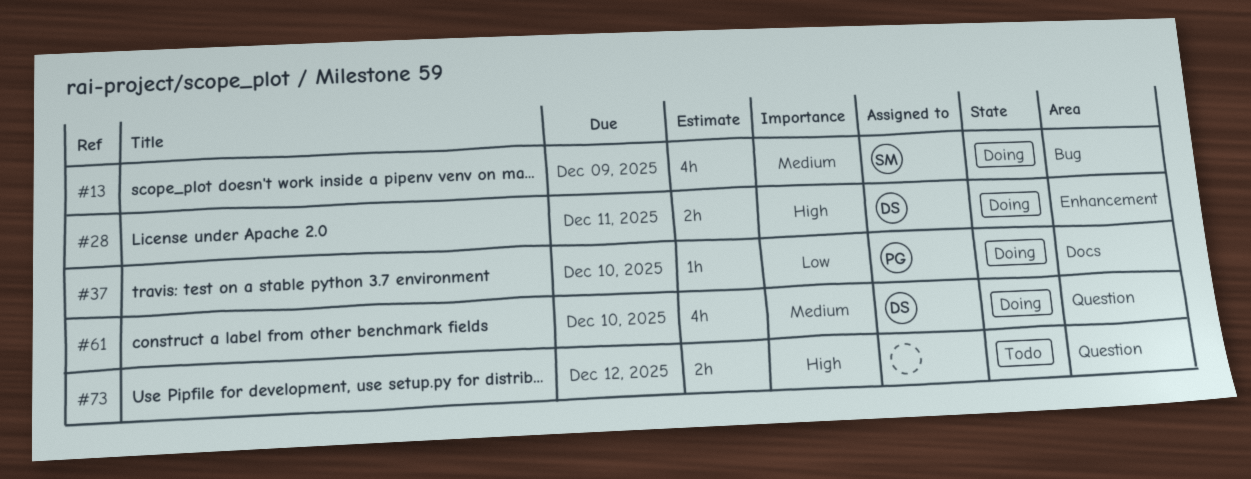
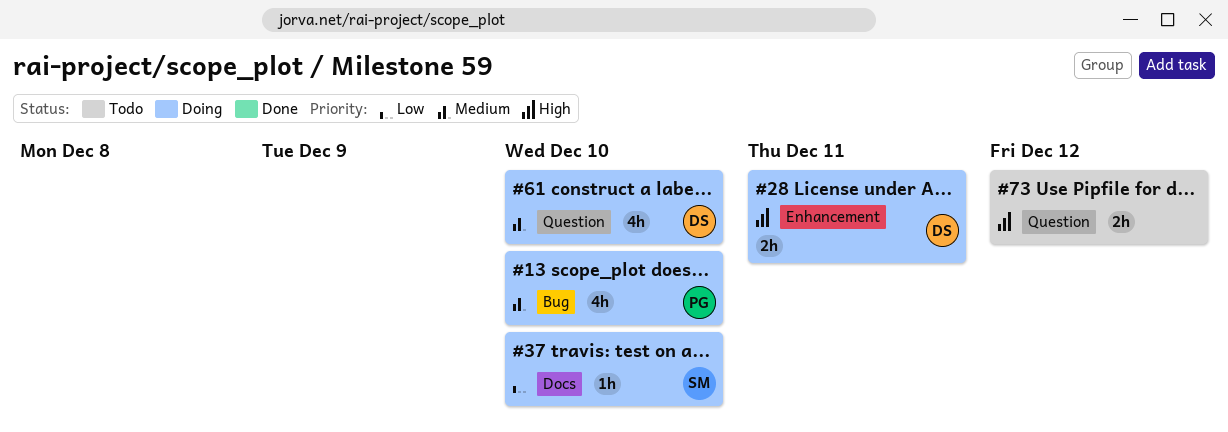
#13, owner: SM -> PG
#13, due: Dec 9 -> Dec 10
#37, owner: PG -> SM

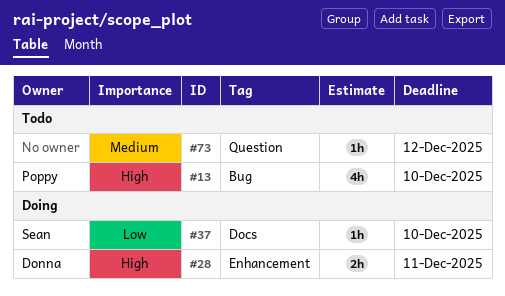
#13, status: Doing -> Todo
#13, priority: Medium -> High
#61: present -> none
#73, priority: High -> Medium
#73, estimate: 2h -> 1h

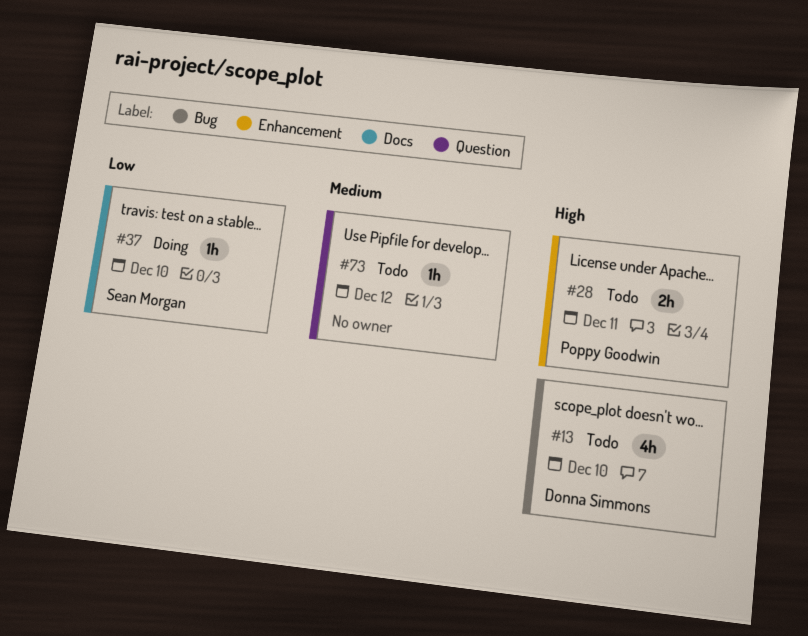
#13, owner: Poppy Goodwin -> Donna Simmons
#28, status: Doing -> Todo
#28, owner: Donna Simmons -> Poppy Goodwin

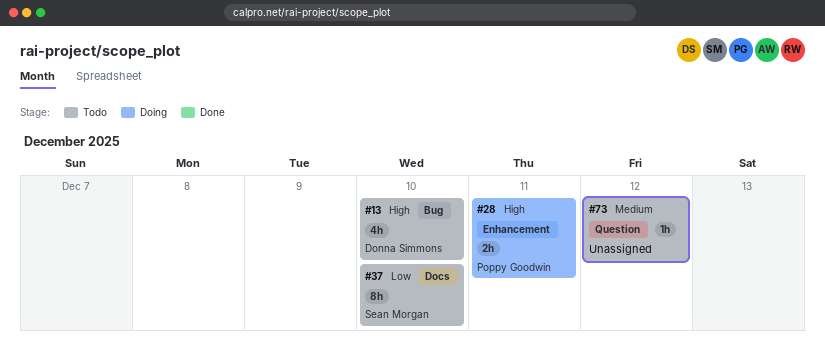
#28, status: Todo -> Doing
#37, status: Doing -> Todo
#37, estimate: 1h -> 8h

